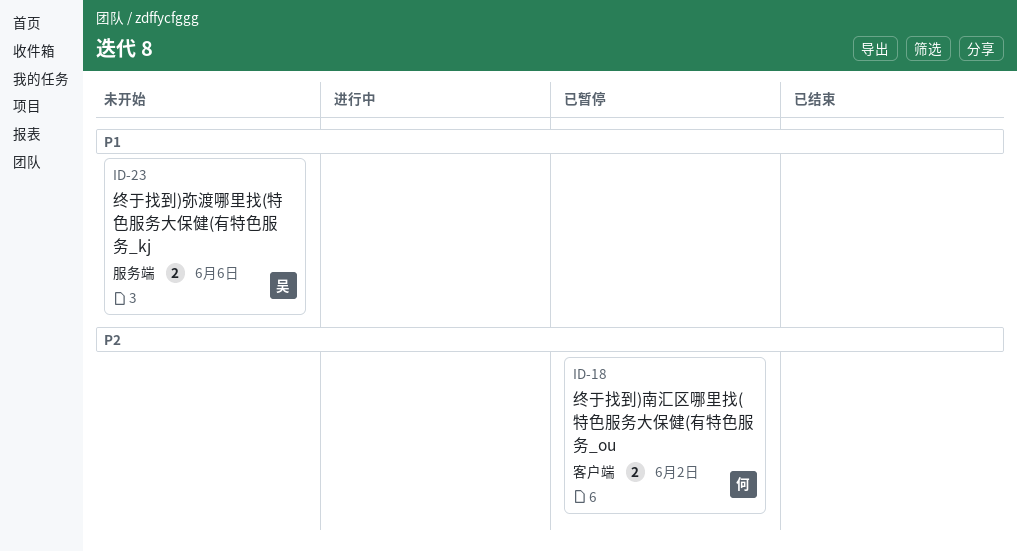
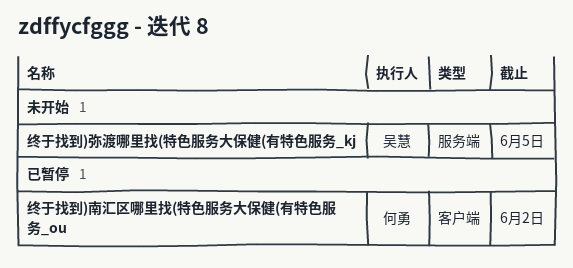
终于找到)弥渡哪里找(特色服务大保健(有特色服务_kj, due: Jun 6 -> Jun 5

